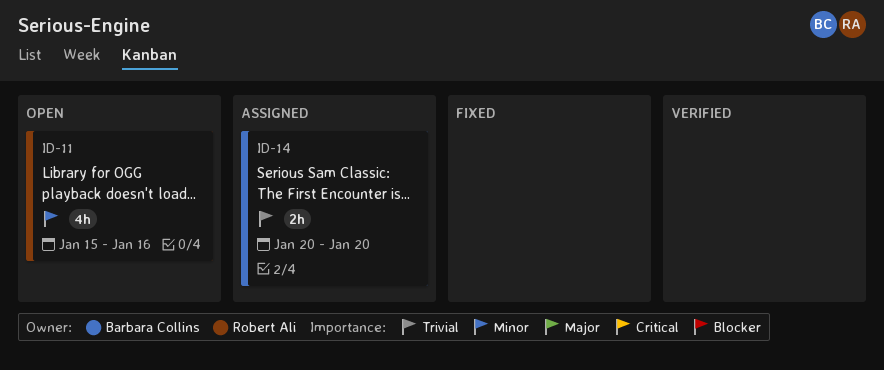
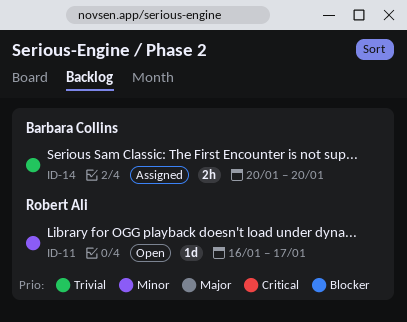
ID-11, estimate: 4h -> 1d
ID-11, start: Jan 15 -> Jan 16
ID-11, due: Jan 16 -> Jan 17

